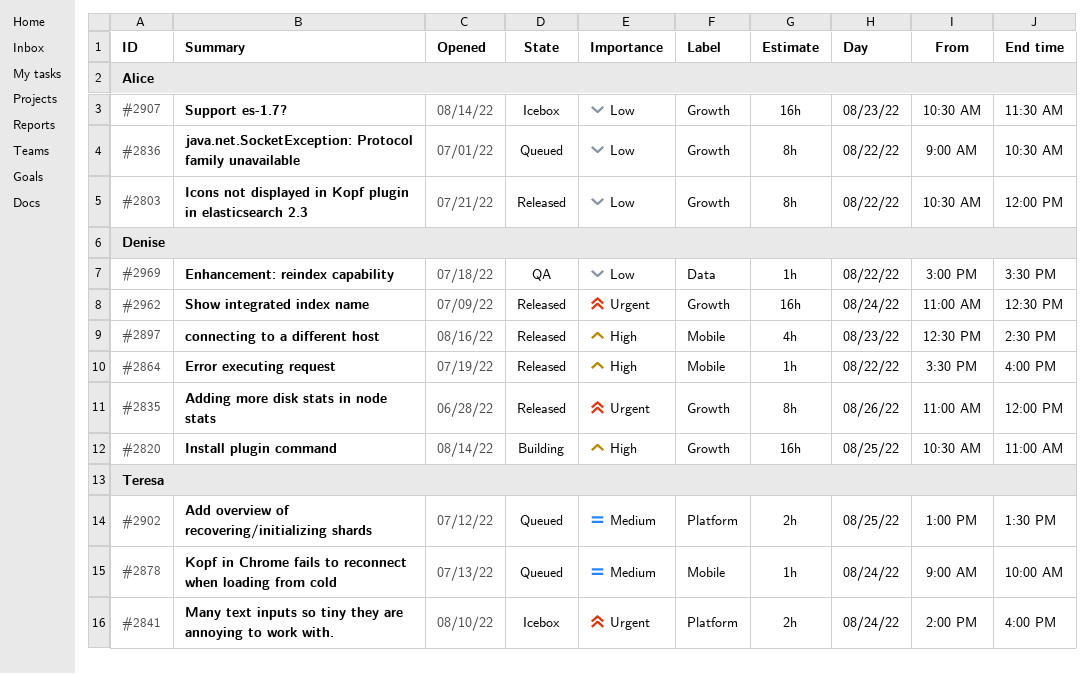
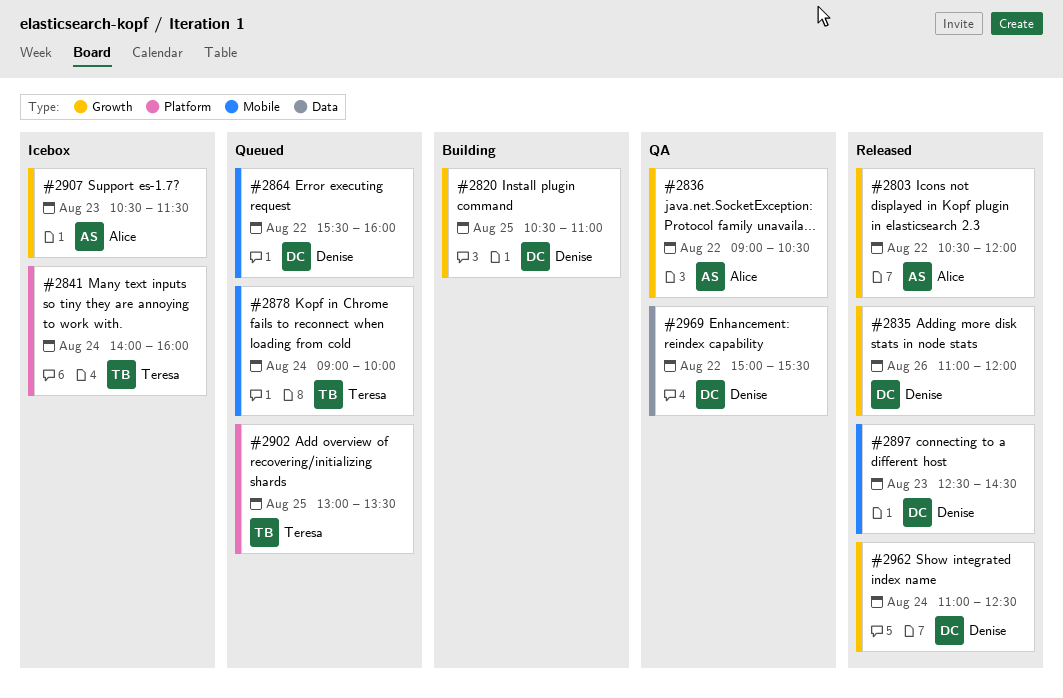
#2836, status: Queued -> QA
#2864, status: Released -> Queued

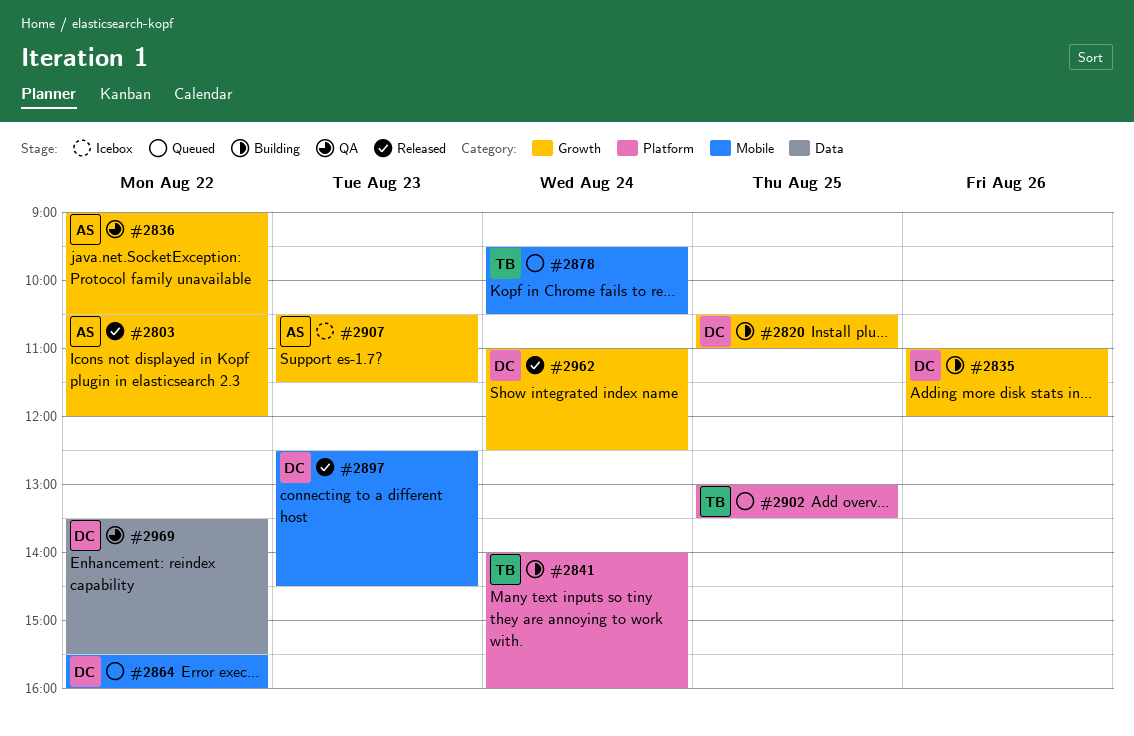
#2835, status: Released -> Building
#2841, status: Icebox -> Building
#2878, begins: 09:00 -> 09:30
#2878, ends: 10:00 -> 10:30
#2969, begins: 15:00 -> 13:30

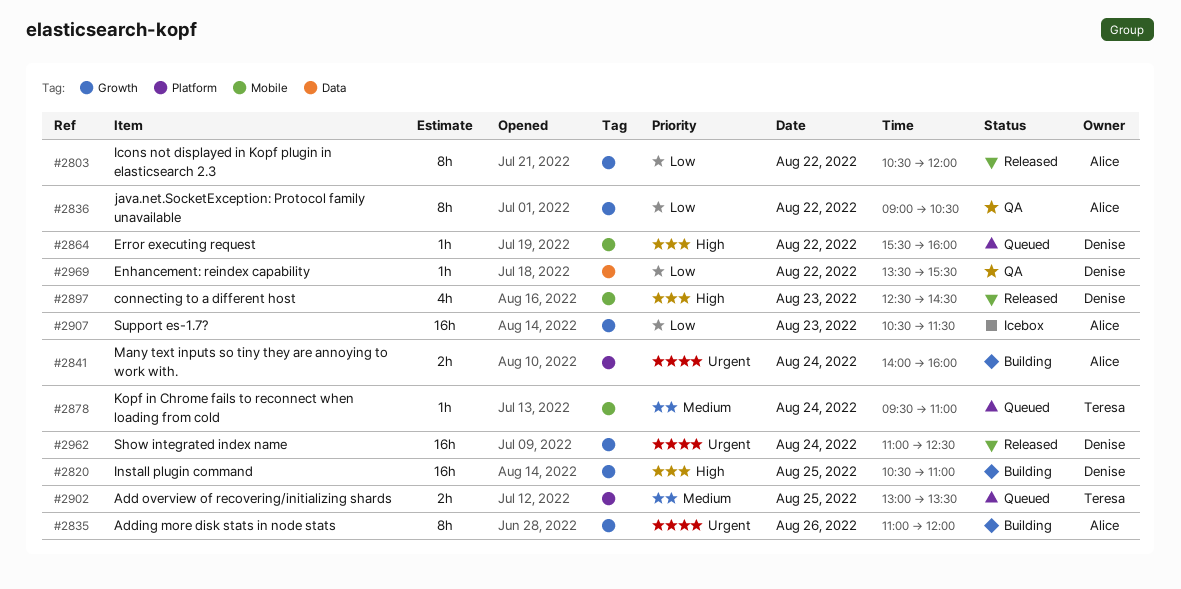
#2835, owner: Denise -> Alice
#2841, owner: Teresa -> Alice
#2878, ends: 10:30 -> 11:00

